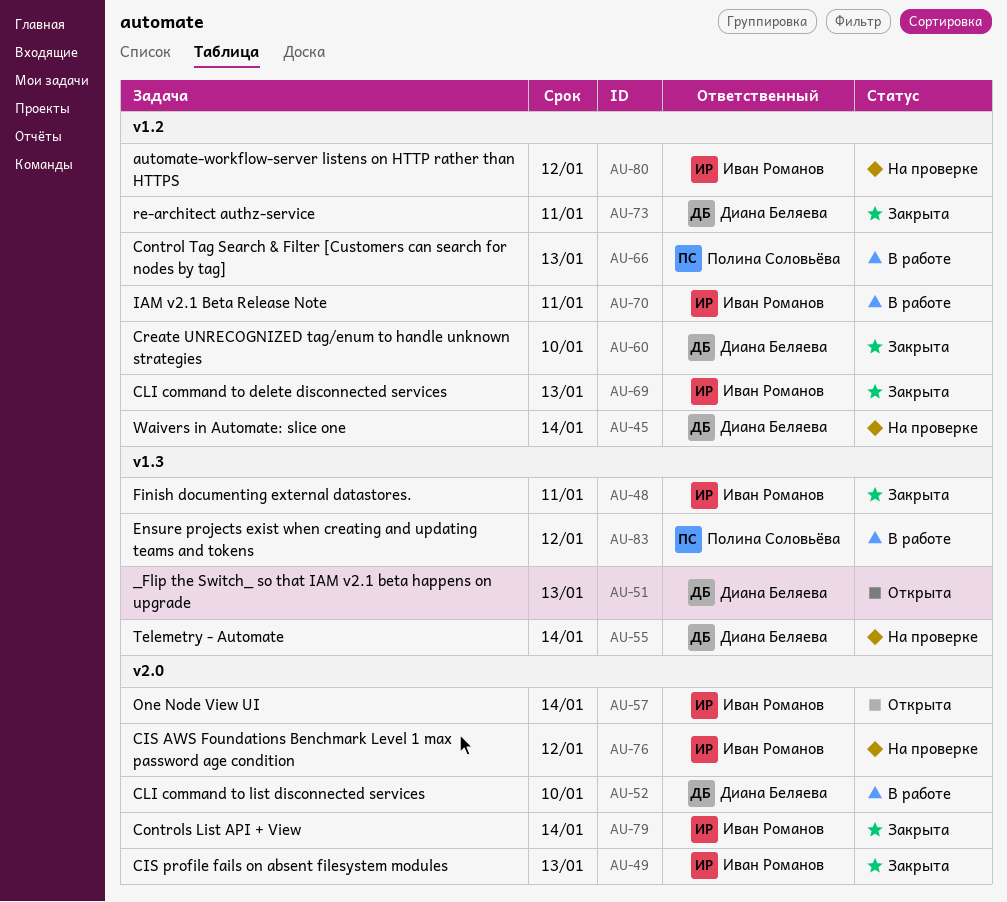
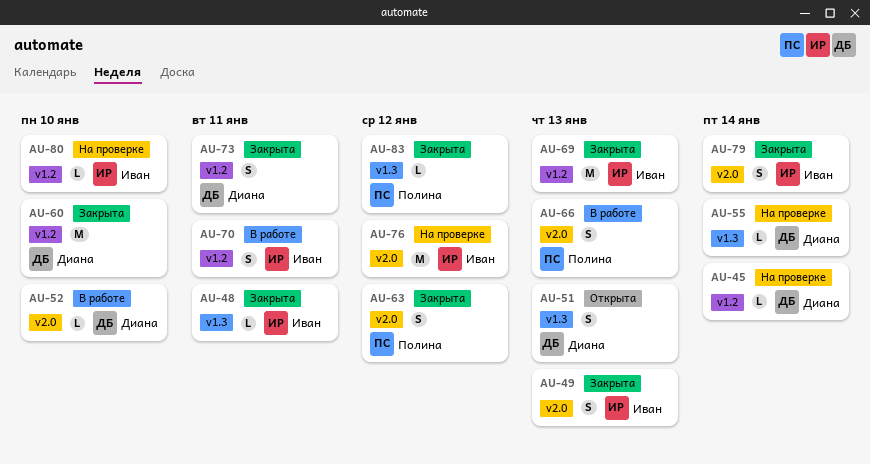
AU-57: present -> none
AU-63: none -> present
AU-66, label: v1.2 -> v2.0
AU-80, due: Jan 12 -> Jan 10
AU-83, status: В работе -> Закрыта

